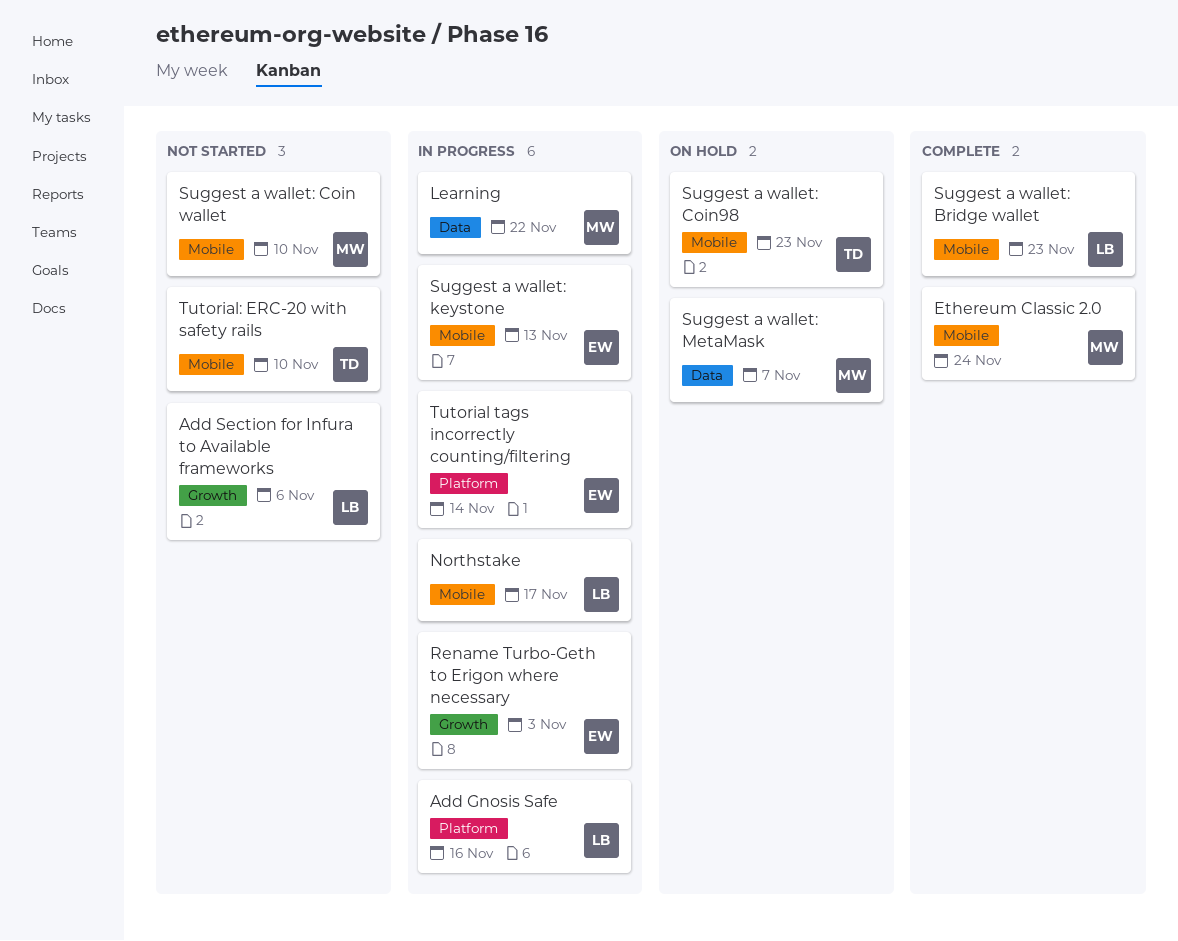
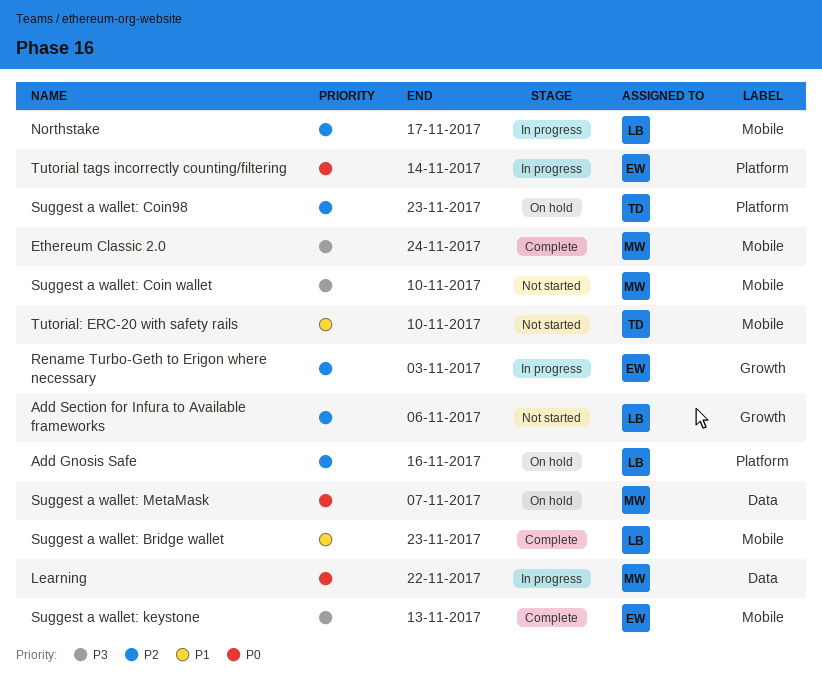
Add Gnosis Safe, status: In progress -> On hold
Suggest a wallet: Coin98, label: Mobile -> Platform
Suggest a wallet: keystone, status: In progress -> Complete

